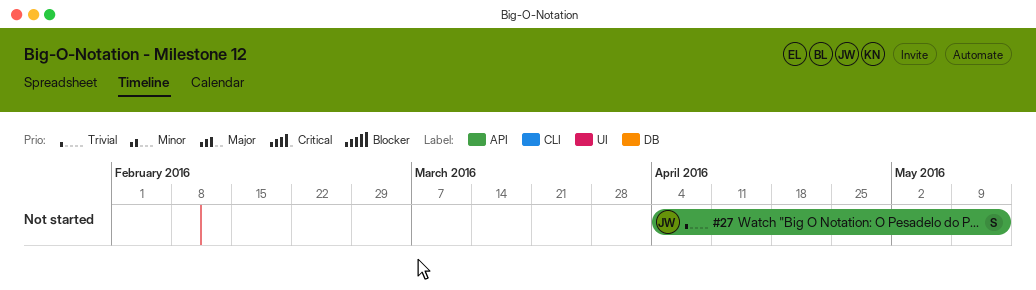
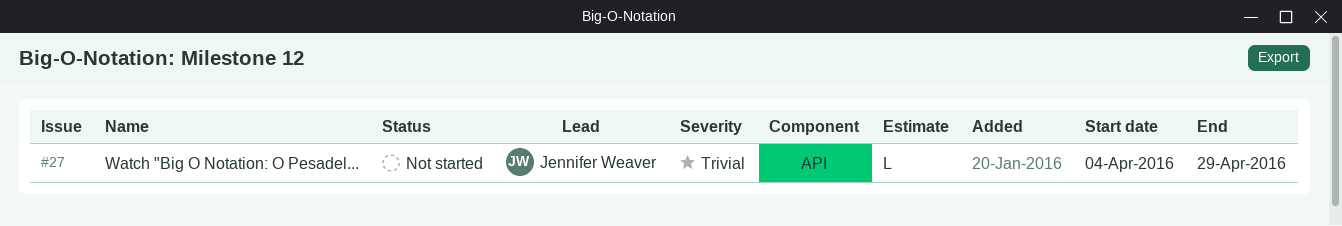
#27, estimate: S -> L
#27, due: May 13 -> Apr 29

